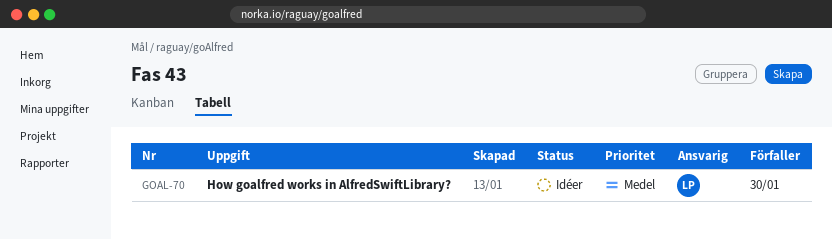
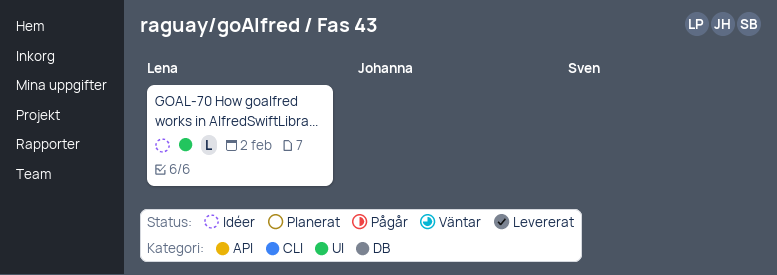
GOAL-70, due: Jan 30 -> Feb 2

